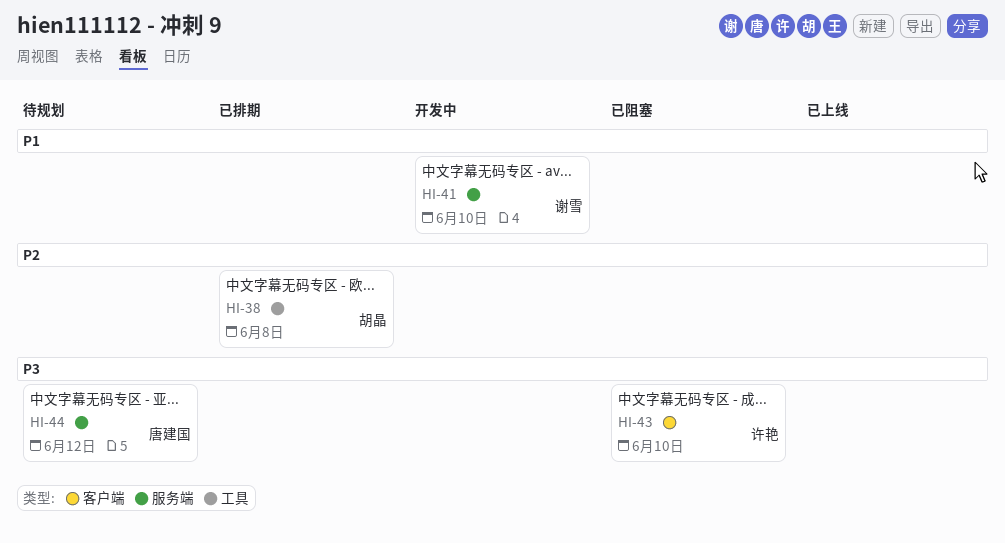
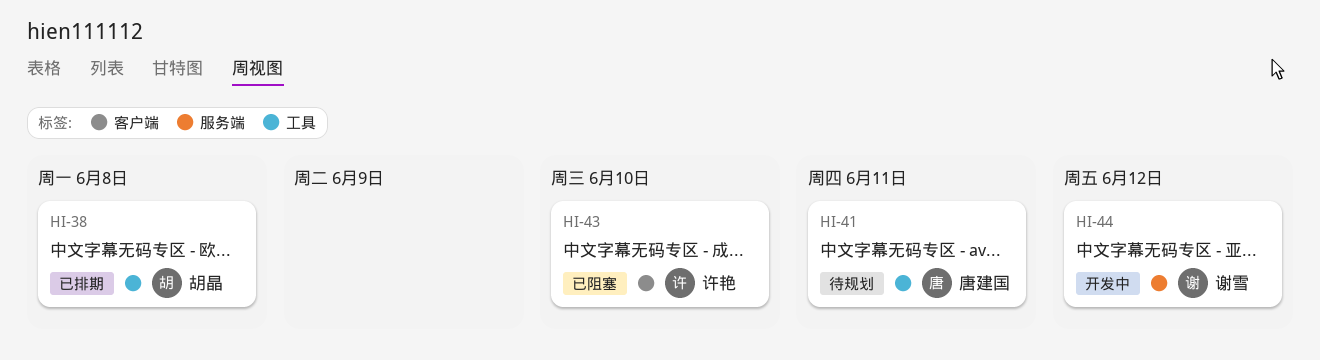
HI-41, status: 开发中 -> 待规划
HI-41, owner: 谢雪 -> 唐建国
HI-41, label: 服务端 -> 工具
HI-41, due: Jun 10 -> Jun 11
HI-44, status: 待规划 -> 开发中
HI-44, owner: 唐建国 -> 谢雪

